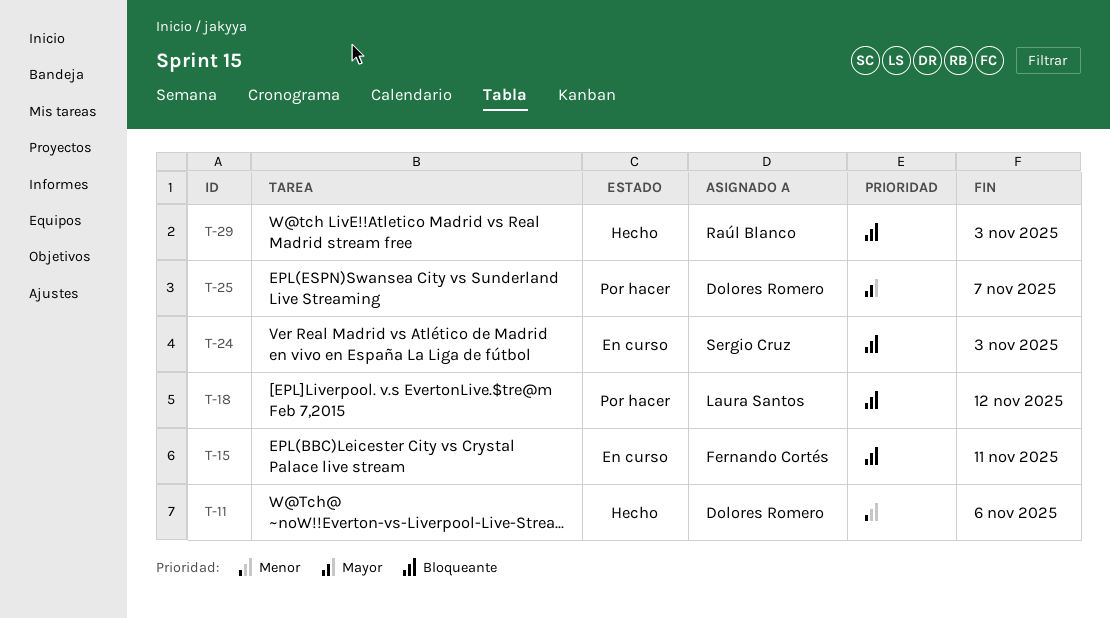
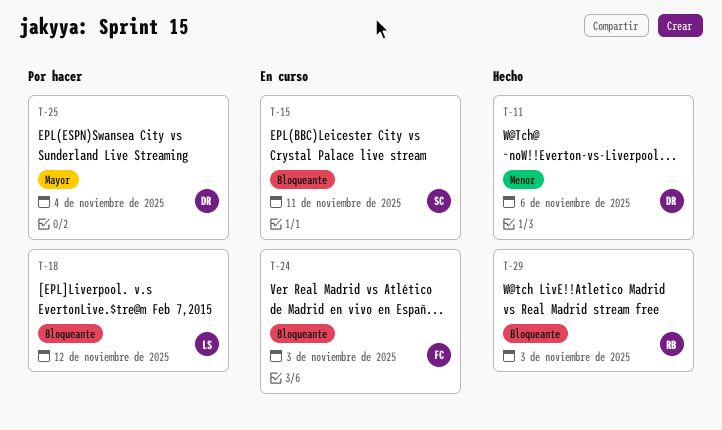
T-15, owner: Fernando Cortés -> Sergio Cruz
T-24, owner: Sergio Cruz -> Fernando Cortés
T-25, due: Nov 7 -> Nov 4

